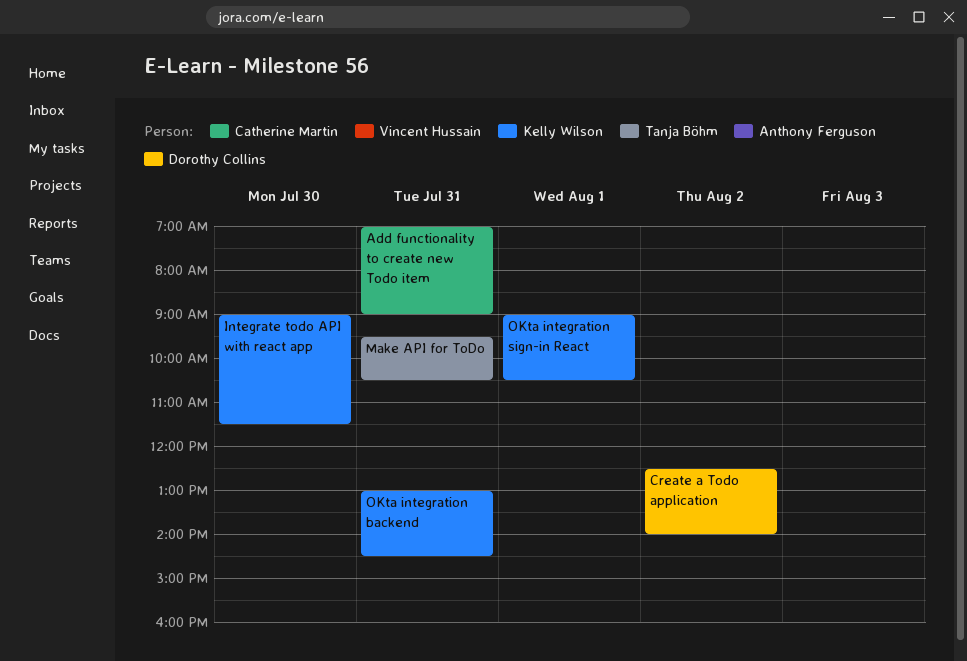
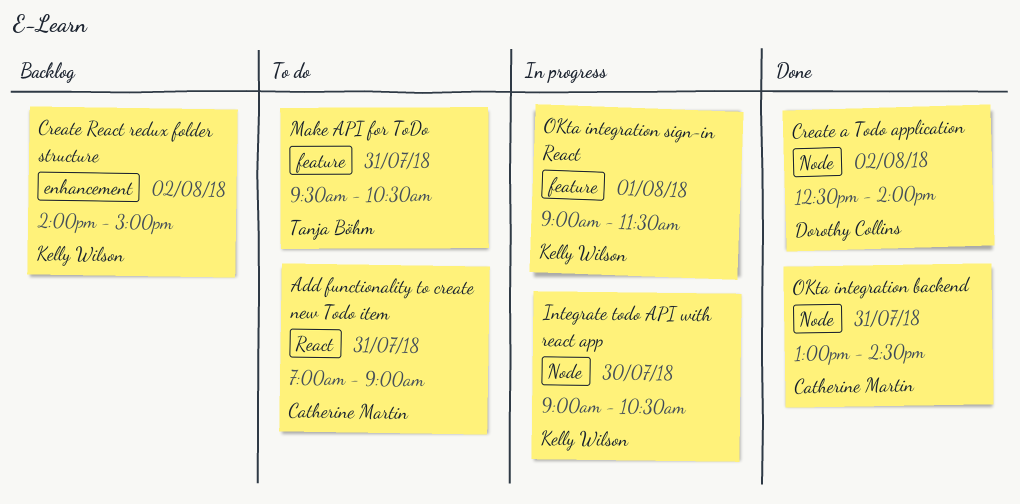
Create React redux folder structure: none -> present
Integrate todo API with react app, ends: 11:30 -> 10:30
OKta integration backend, owner: Kelly Wilson -> Catherine Martin
OKta integration sign-in React, ends: 10:30 -> 11:30

